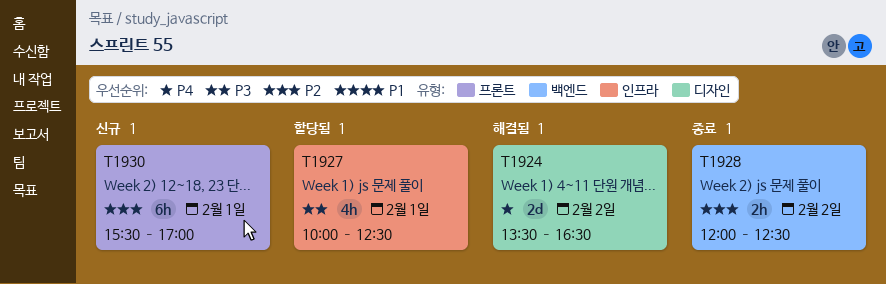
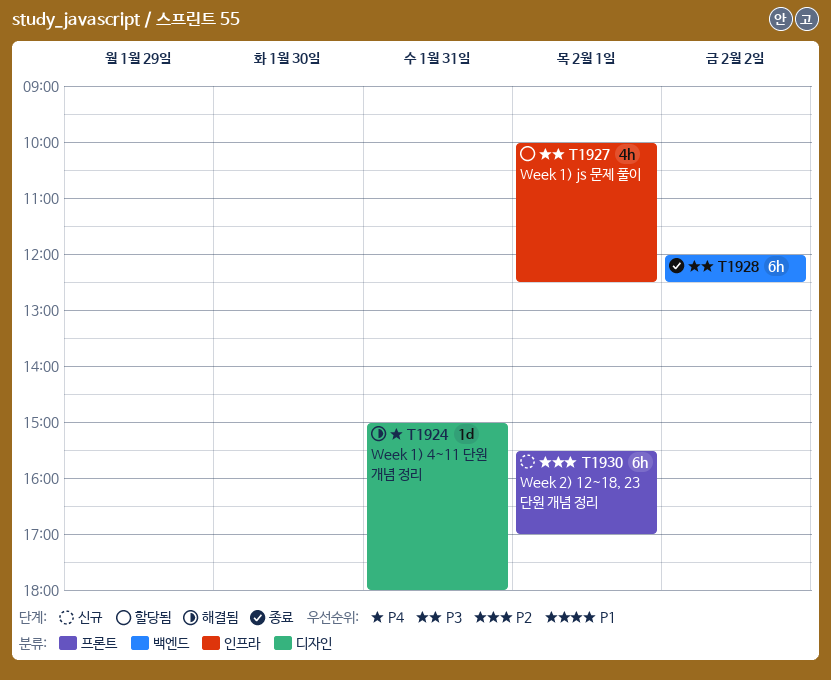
T1924, estimate: 2d -> 1d
T1924, day: Feb 2 -> Jan 31
T1924, begins: 13:30 -> 15:00
T1924, ends: 16:30 -> 18:00
T1928, priority: P2 -> P3
T1928, estimate: 2h -> 6h

